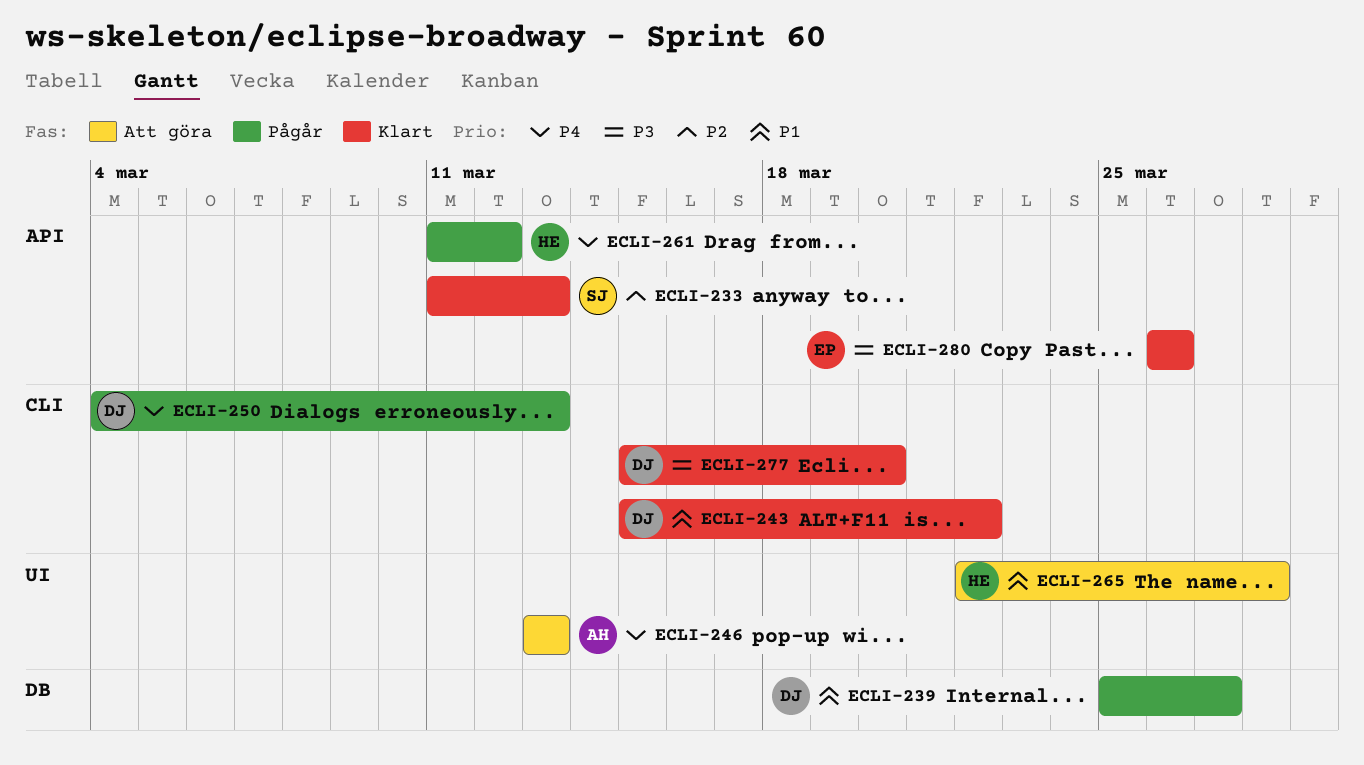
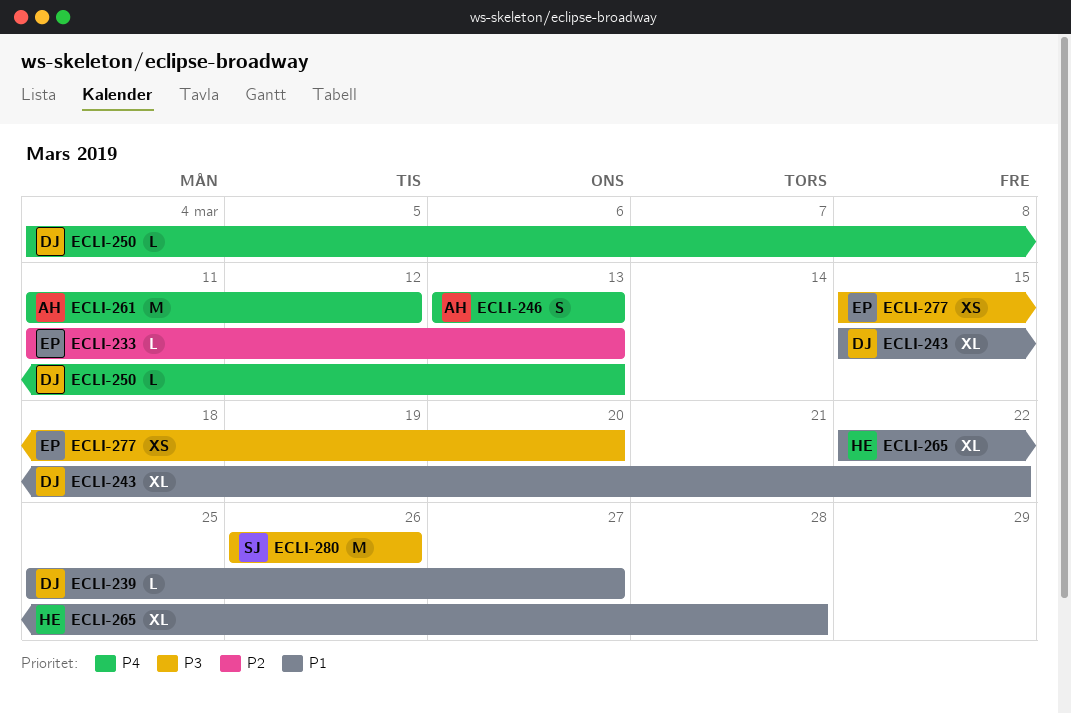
ECLI-233, owner: SJ -> EP
ECLI-261, owner: HE -> AH
ECLI-277, owner: DJ -> EP
ECLI-280, owner: EP -> SJ

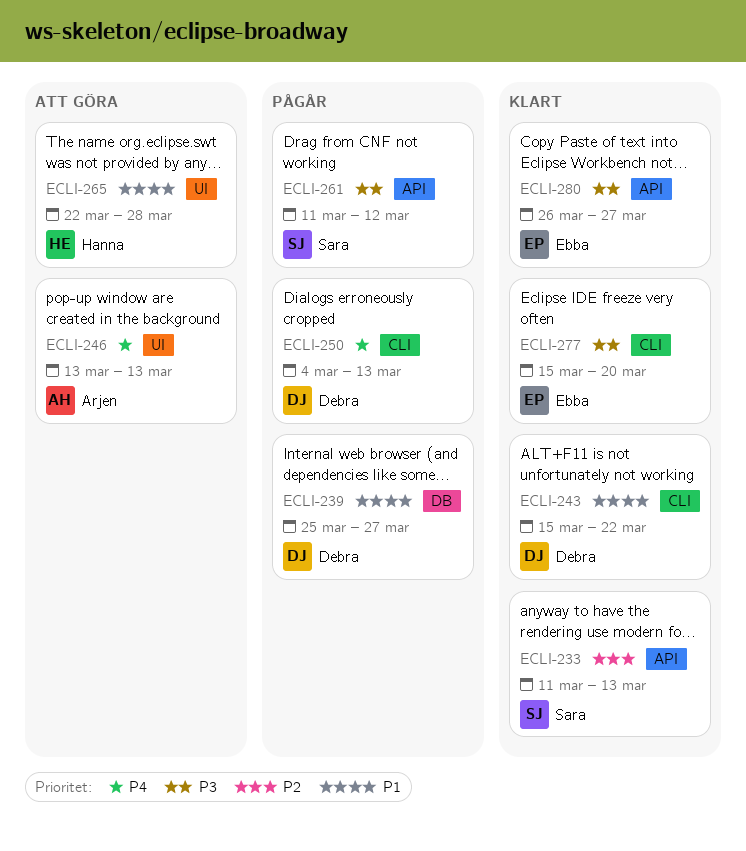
ECLI-233, owner: Ebba -> Sara
ECLI-261, owner: Arjen -> Sara
ECLI-261, priority: P4 -> P3
ECLI-280, owner: Sara -> Ebba
ECLI-280, due: Mar 26 -> Mar 27

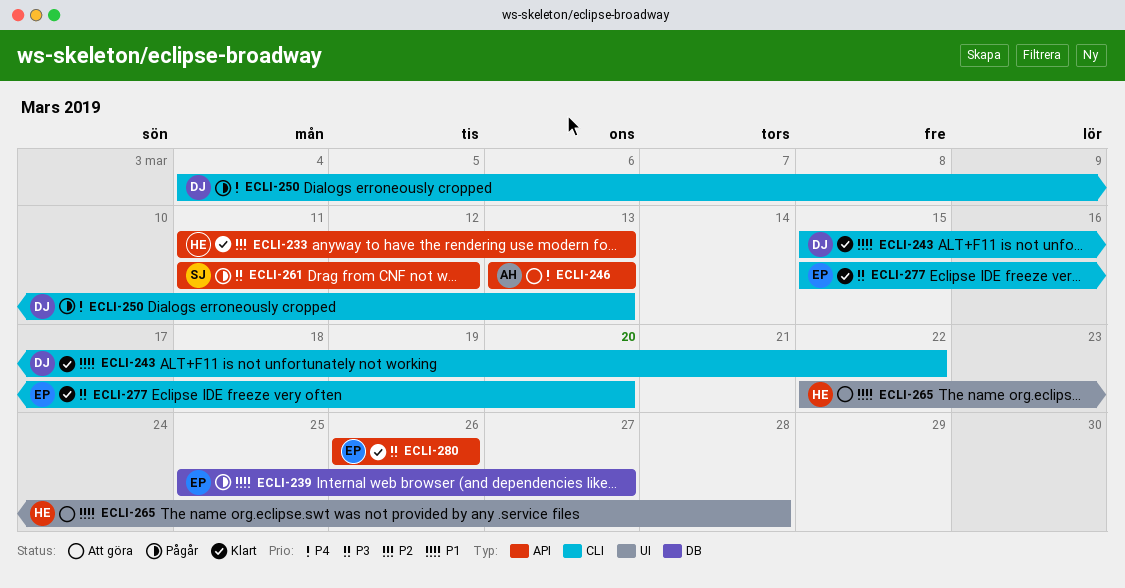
ECLI-233, owner: Sara -> Hanna
ECLI-239, owner: Debra -> Ebba
ECLI-246, label: UI -> API
ECLI-280, due: Mar 27 -> Mar 26

